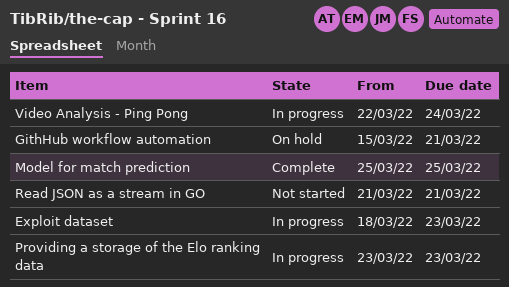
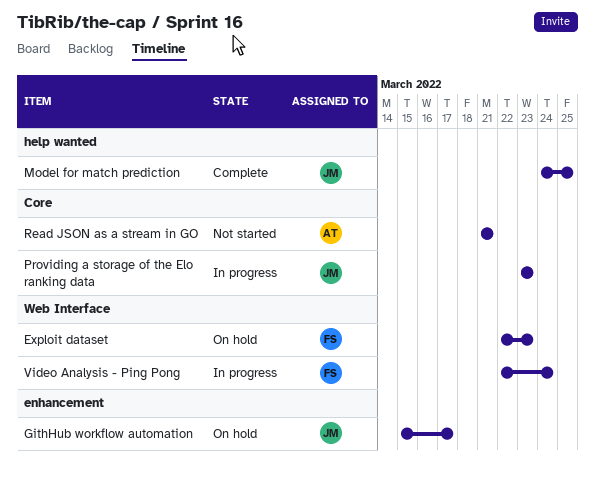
Exploit dataset, status: In progress -> On hold
Exploit dataset, start: Mar 18 -> Mar 22
GithHub workflow automation, due: Mar 21 -> Mar 17
Model for match prediction, start: Mar 25 -> Mar 24

